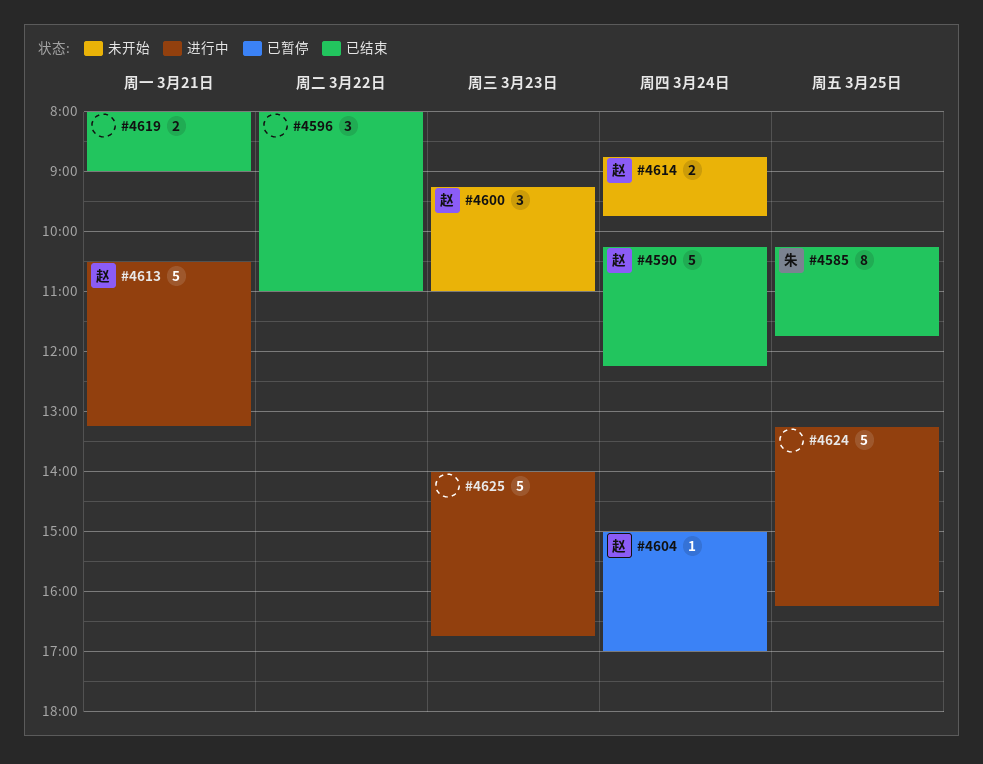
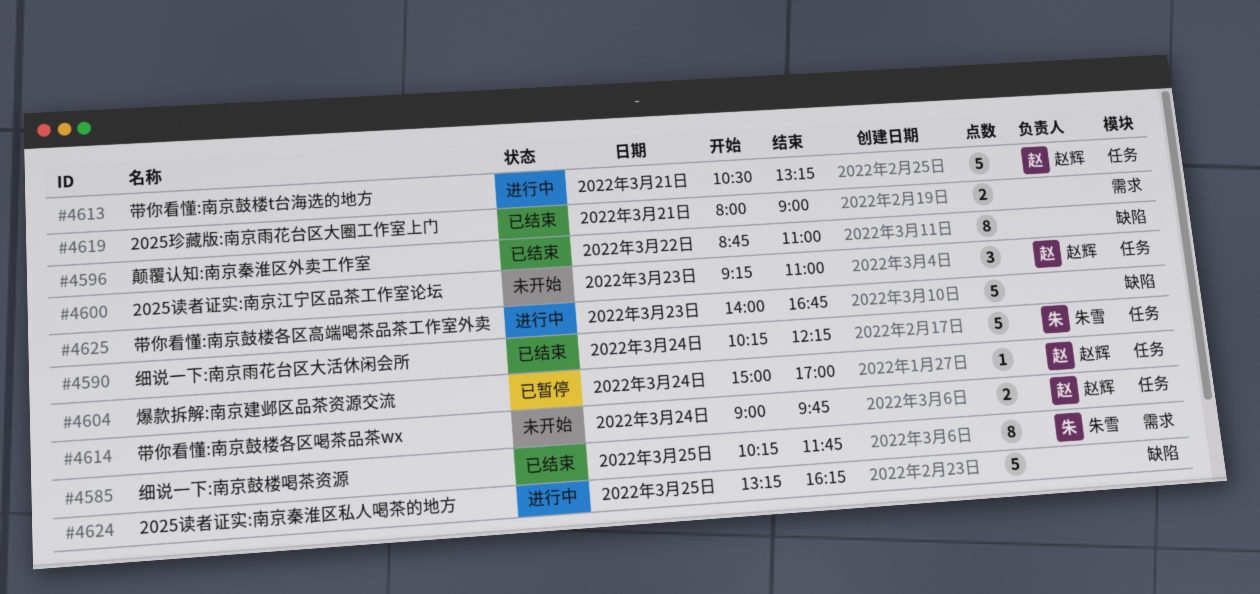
#4590, owner: 赵辉 -> 朱雪
#4596, estimate: 3 -> 8
#4596, begins: 08:00 -> 08:45
#4614, begins: 08:45 -> 09:00

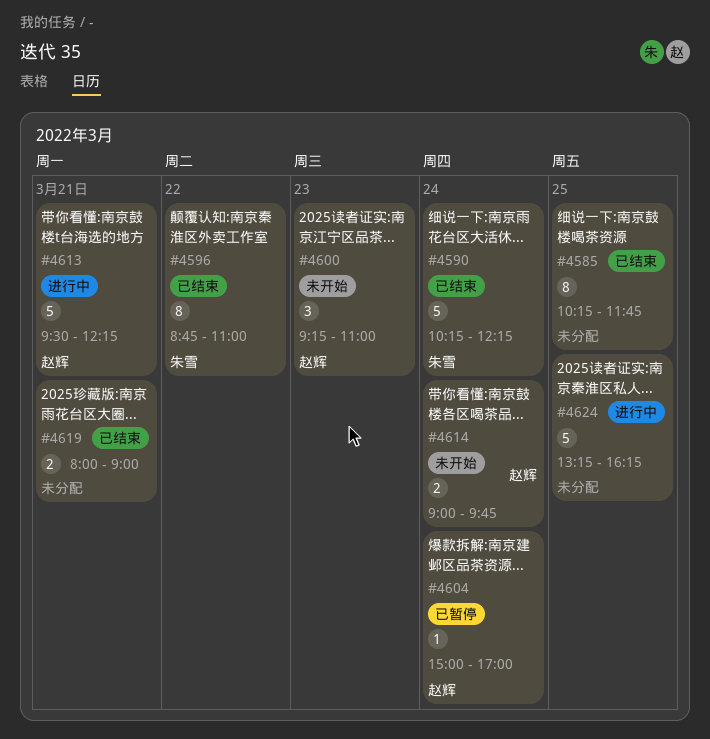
#4585, owner: 朱雪 -> none
#4596, owner: none -> 朱雪
#4613, begins: 10:30 -> 09:30
#4613, ends: 13:15 -> 12:15
#4625: present -> none

